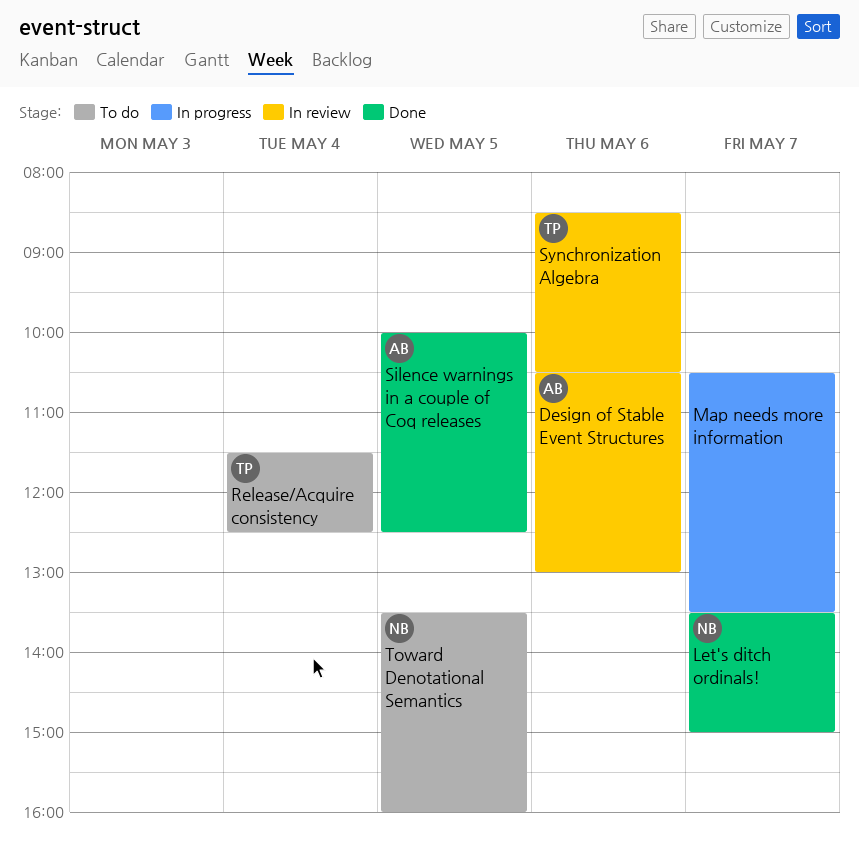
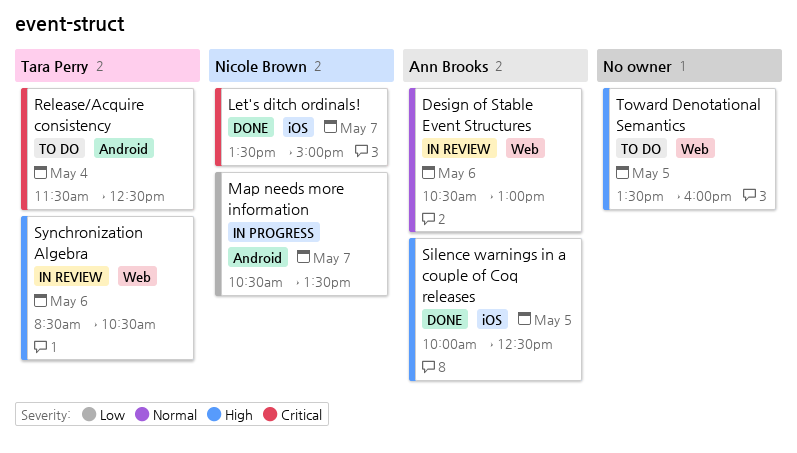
Map needs more information, owner: none -> Nicole Brown
Toward Denotational Semantics, owner: Nicole Brown -> none

